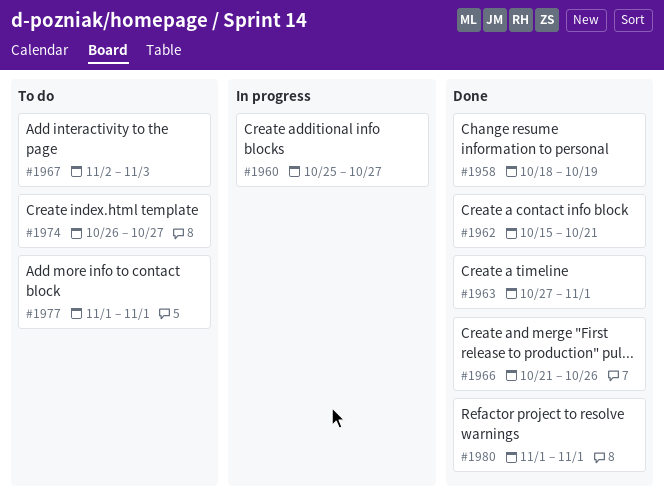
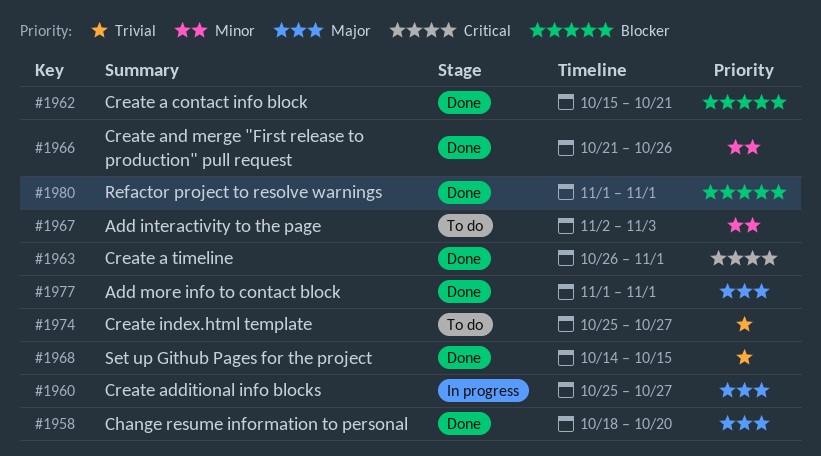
#1958, due: Oct 19 -> Oct 20
#1963, start: Oct 27 -> Oct 26
#1968: none -> present
#1974, start: Oct 26 -> Oct 25
#1977, status: To do -> Done

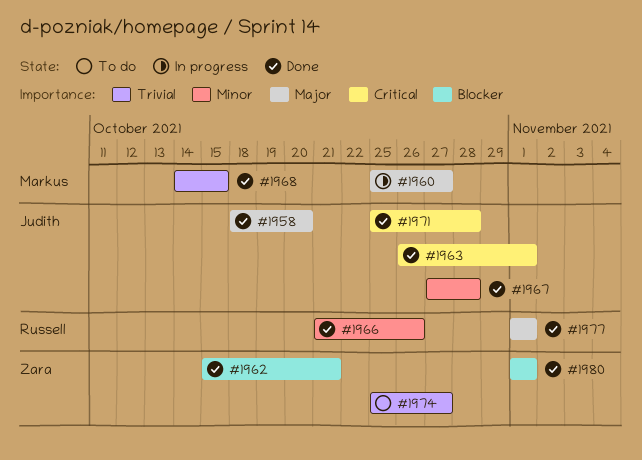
#1967, status: To do -> Done
#1967, start: Nov 2 -> Oct 27
#1967, due: Nov 3 -> Oct 28
#1971: none -> present

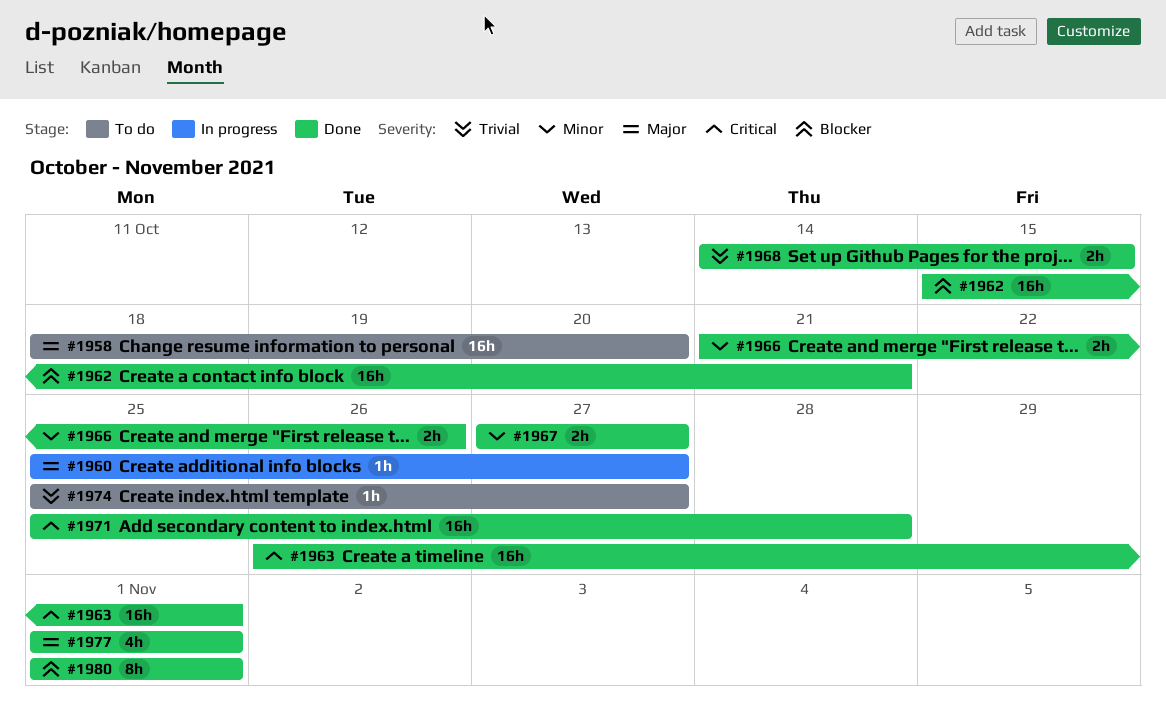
#1958, status: Done -> To do
#1967, due: Oct 28 -> Oct 27

